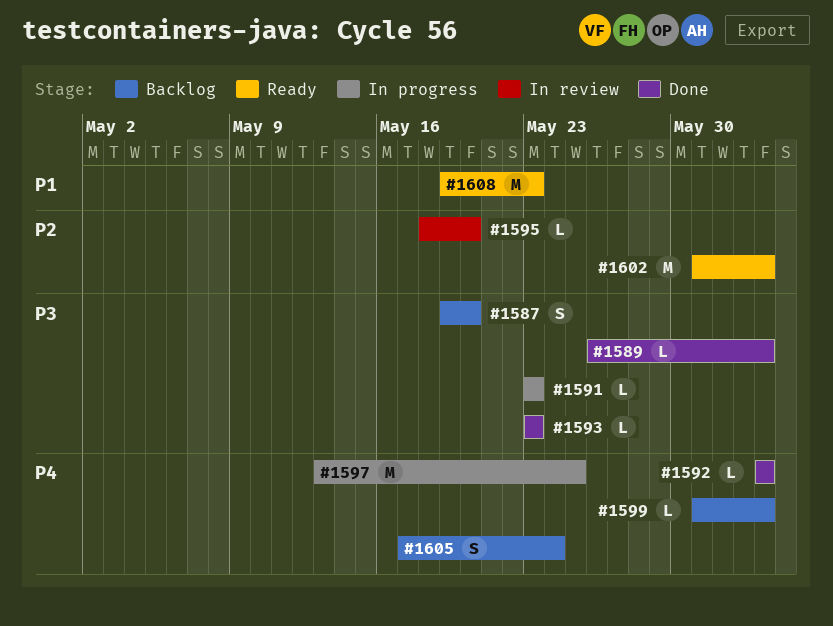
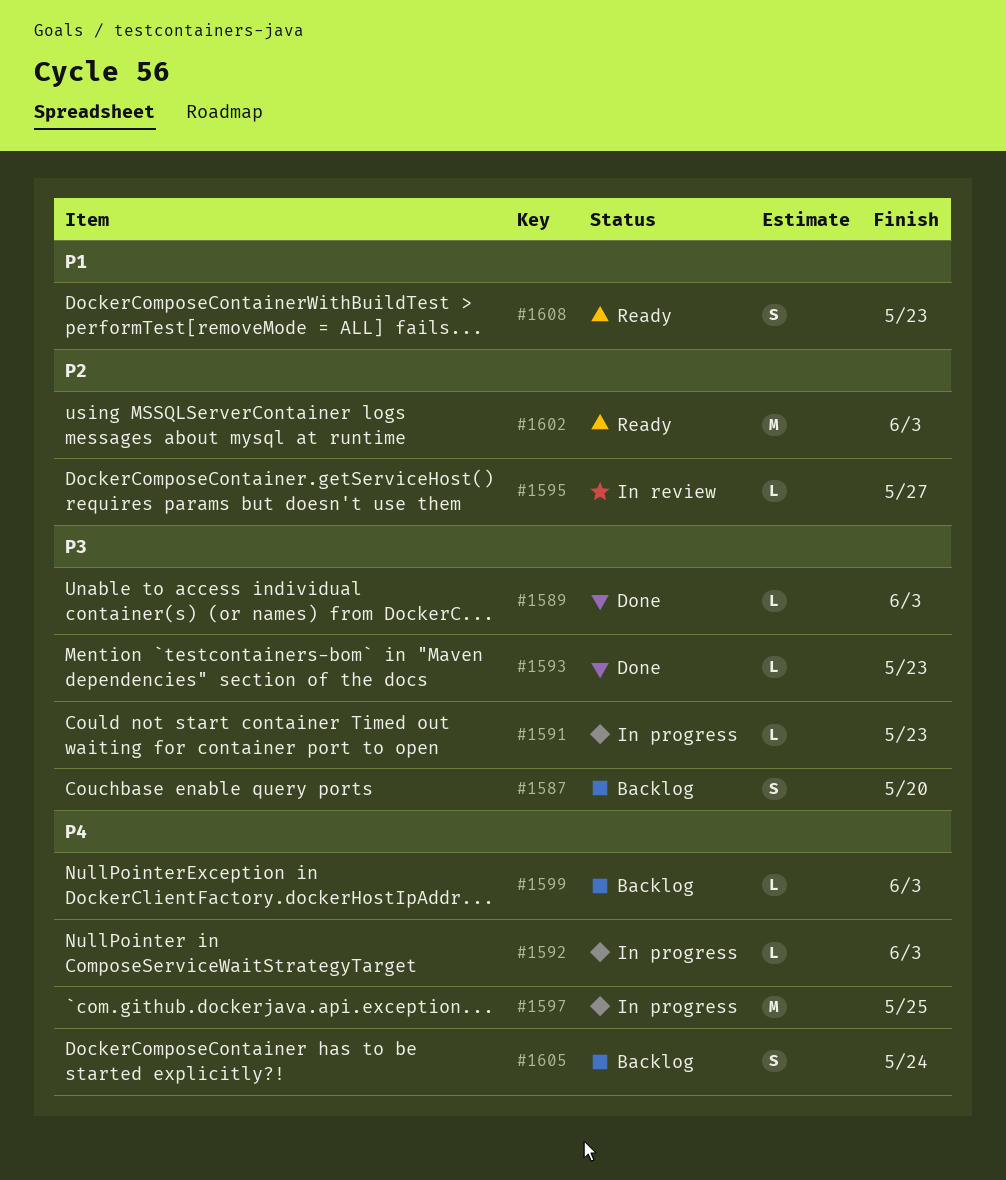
#1592, status: Done -> In progress
#1595, due: May 20 -> May 27
#1608, estimate: M -> S

